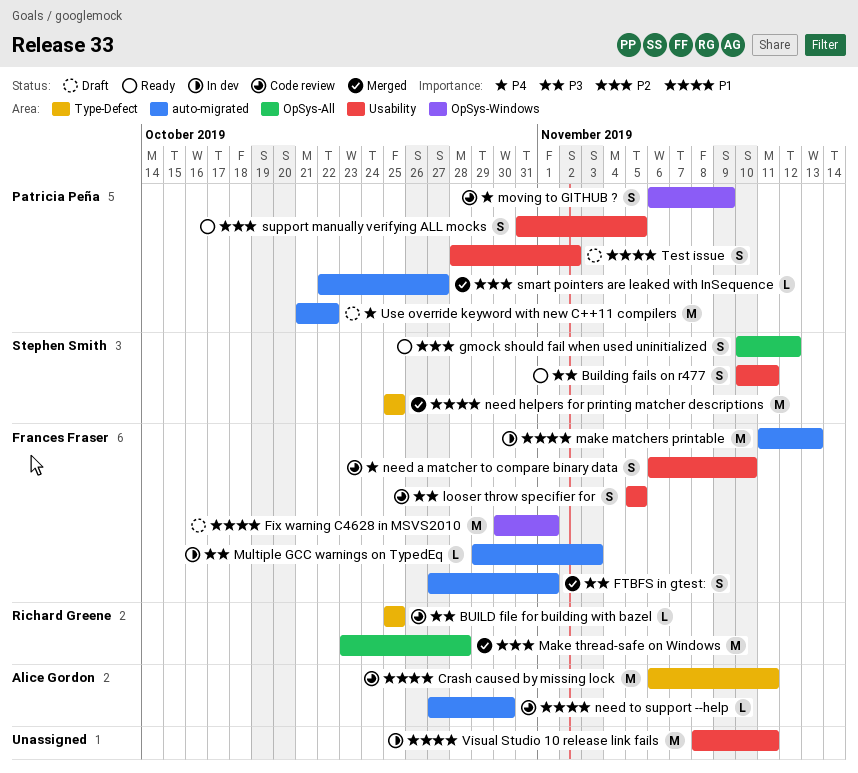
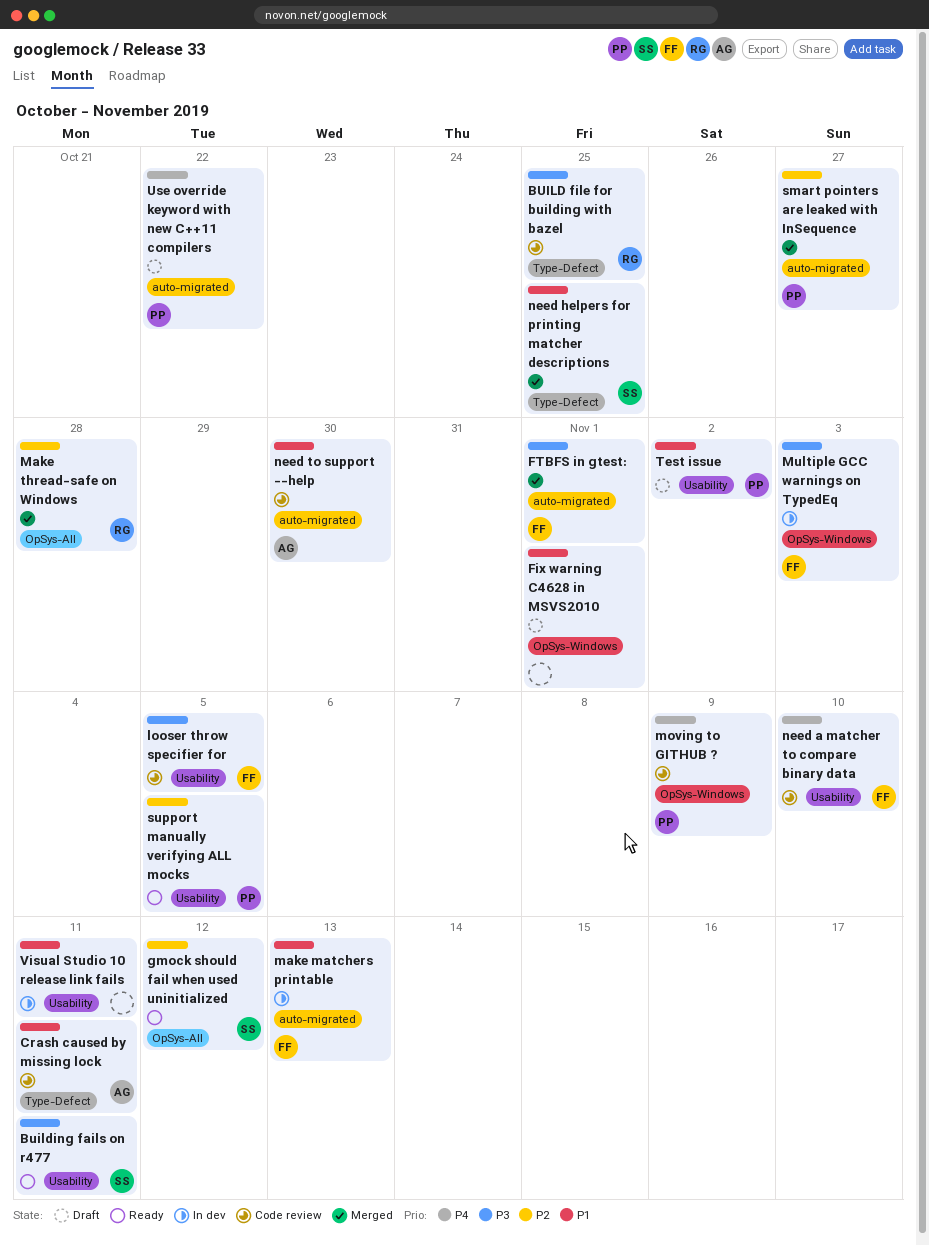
Fix warning C4628 in MSVS2010, owner: Frances Fraser -> none
Multiple GCC warnings on TypedEq, label: auto-migrated -> OpSys-Windows

